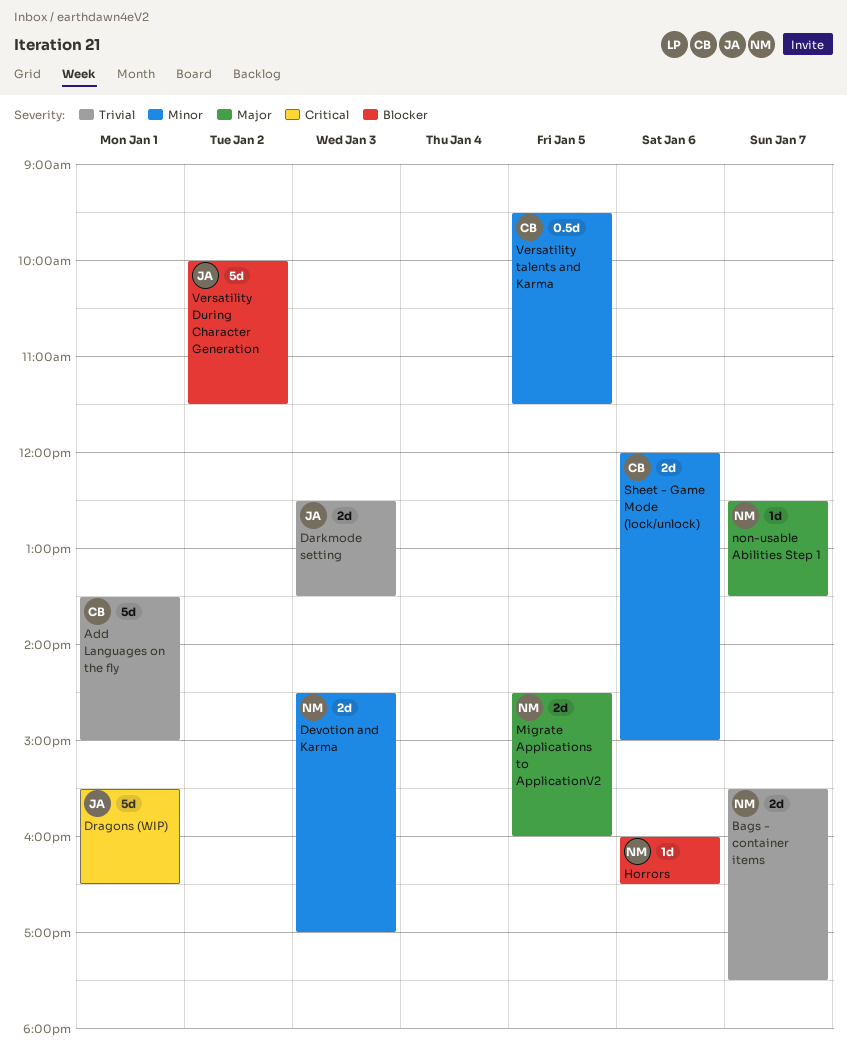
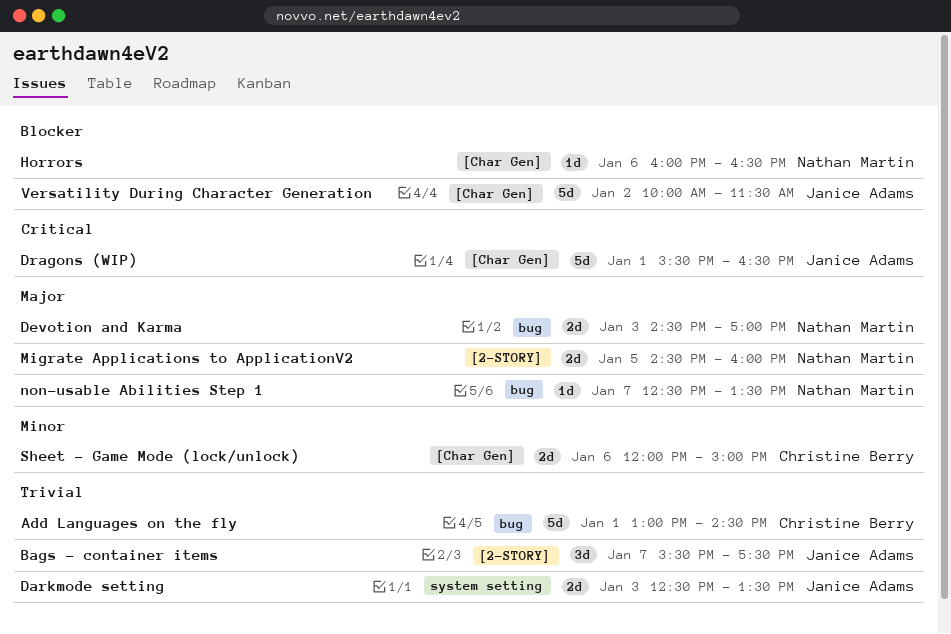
Add Languages on the fly, begins: 13:30 -> 13:00
Add Languages on the fly, ends: 15:00 -> 14:30
Bags - container items, owner: Nathan Martin -> Janice Adams
Bags - container items, estimate: 2d -> 3d
Devotion and Karma, priority: Minor -> Major
Versatility talents and Karma: present -> none

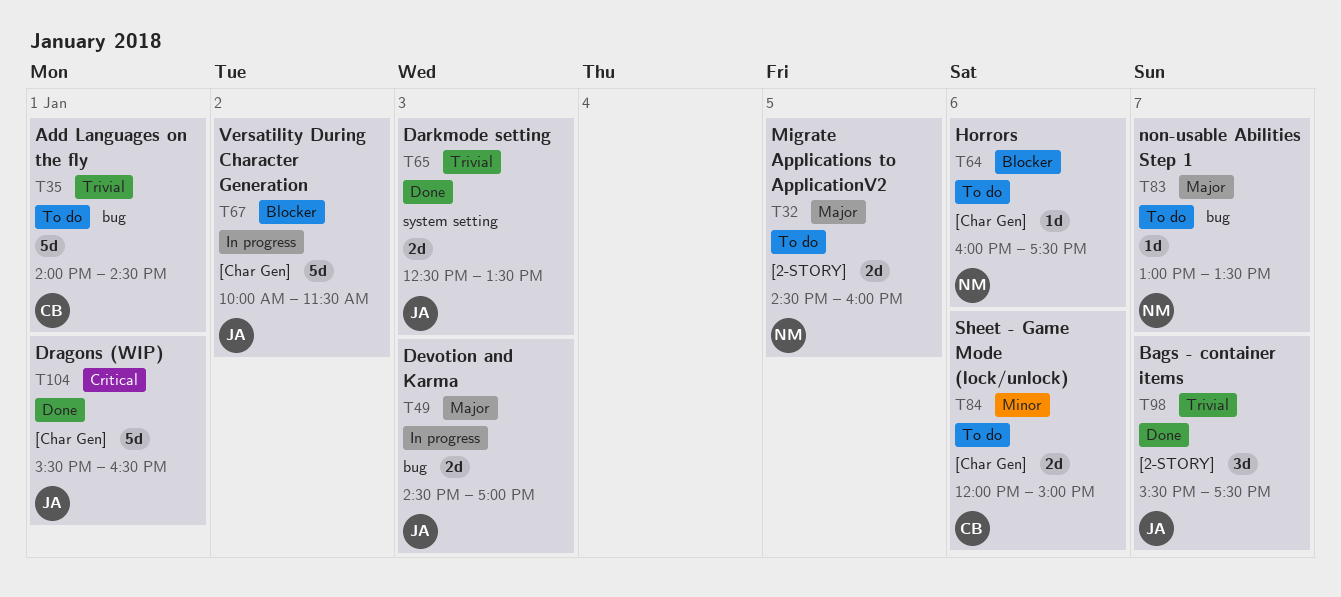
Add Languages on the fly, begins: 13:00 -> 14:00
Devotion and Karma, owner: Nathan Martin -> Janice Adams
Horrors, ends: 16:30 -> 17:30
non-usable Abilities Step 1, begins: 12:30 -> 13:00

